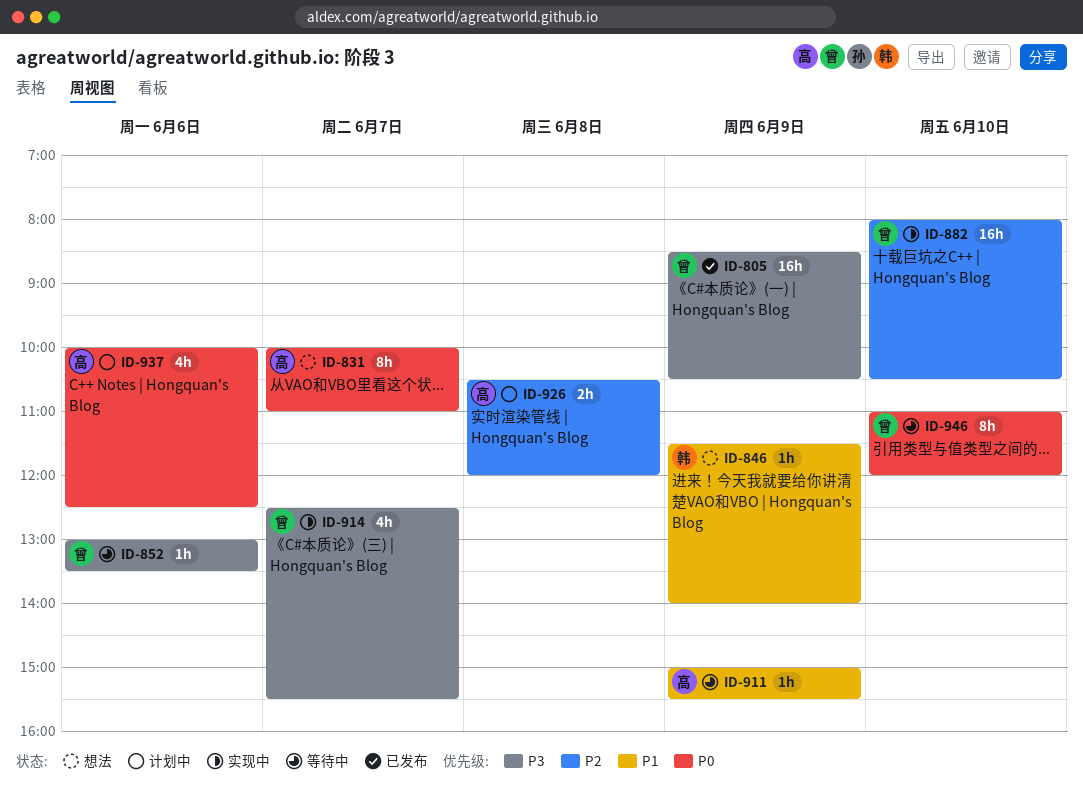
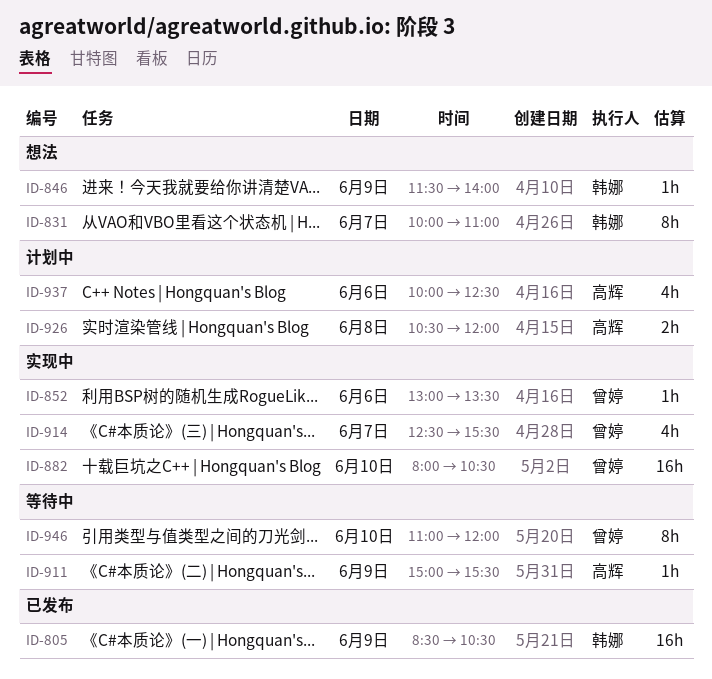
ID-805, owner: 曾婷 -> 韩娜
ID-831, owner: 高辉 -> 韩娜
ID-852, status: 等待中 -> 实现中

